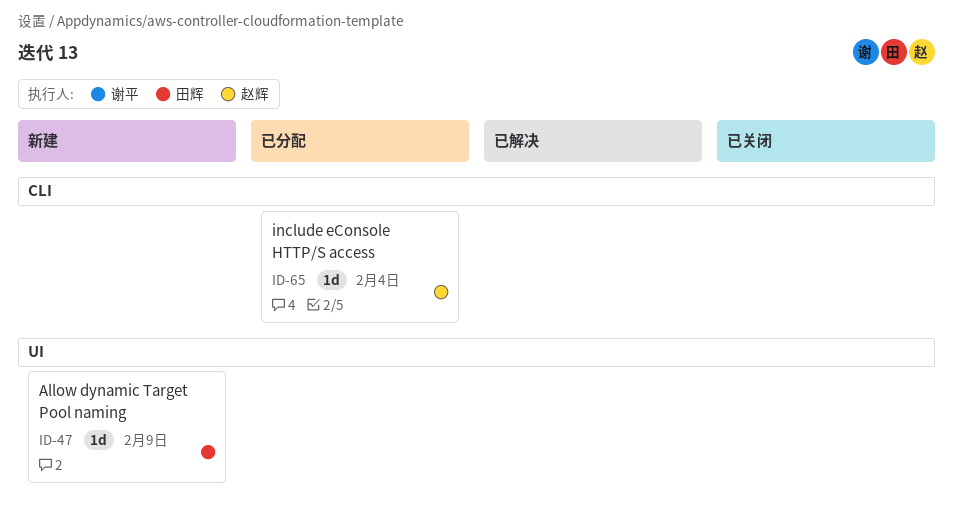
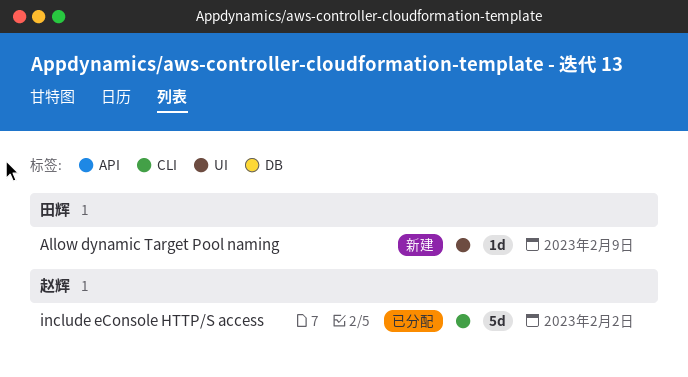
include eConsole HTTP/S access, estimate: 1d -> 5d
include eConsole HTTP/S access, due: Feb 4 -> Feb 2

